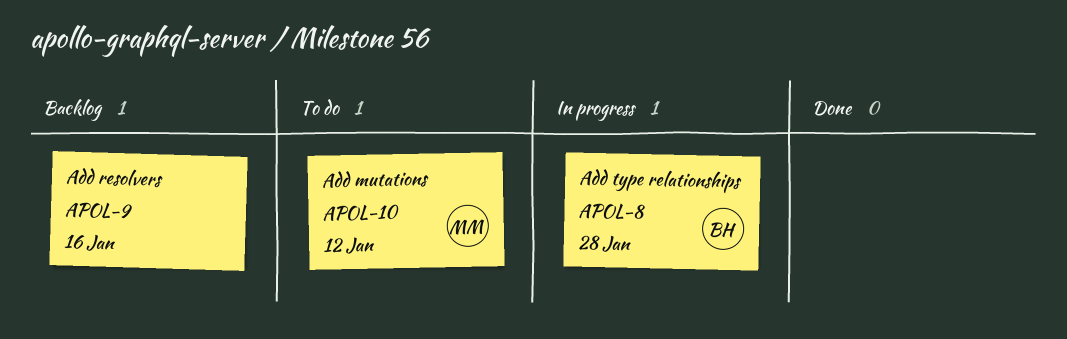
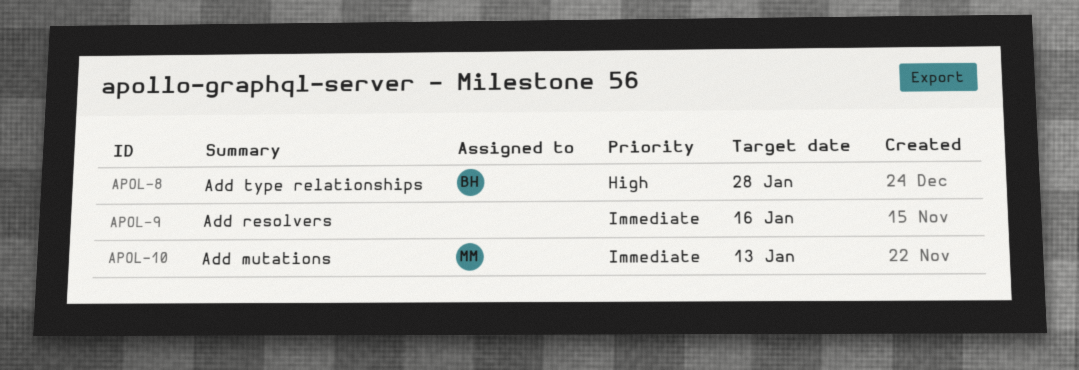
APOL-10, due: Jan 12 -> Jan 13

